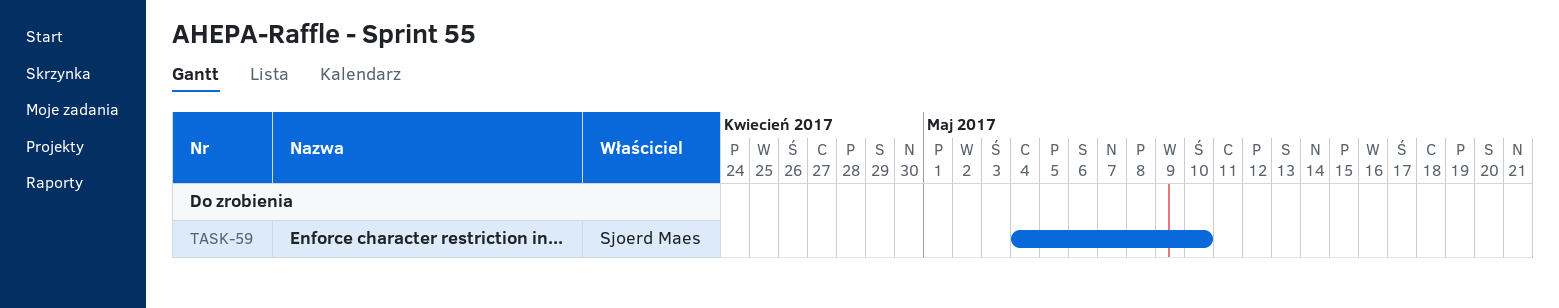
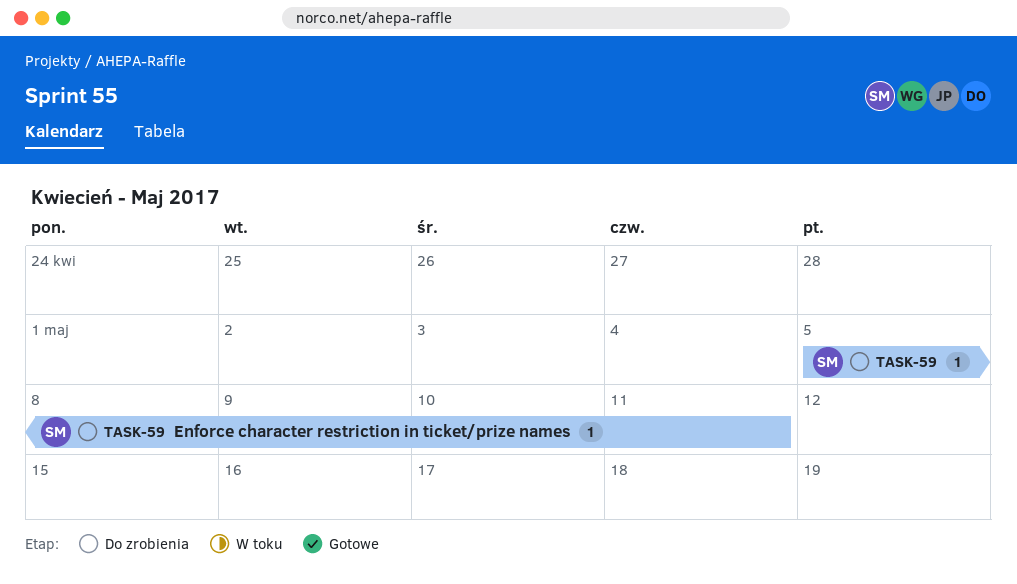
TASK-59, start: May 4 -> May 5
TASK-59, due: May 10 -> May 11

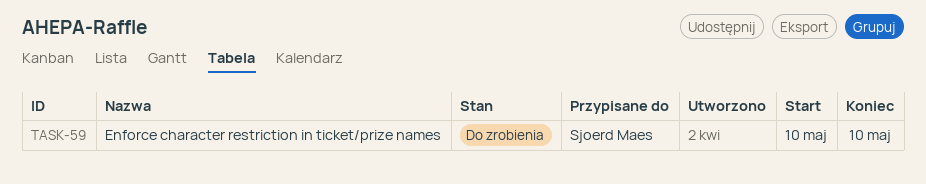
TASK-59, start: May 5 -> May 10
TASK-59, due: May 11 -> May 10

